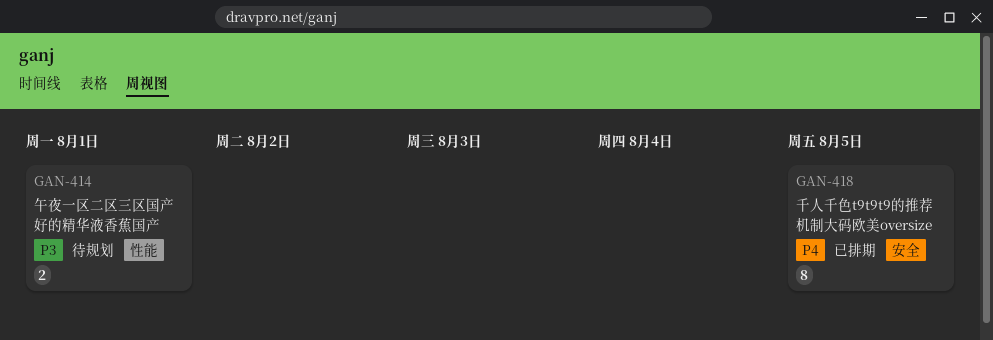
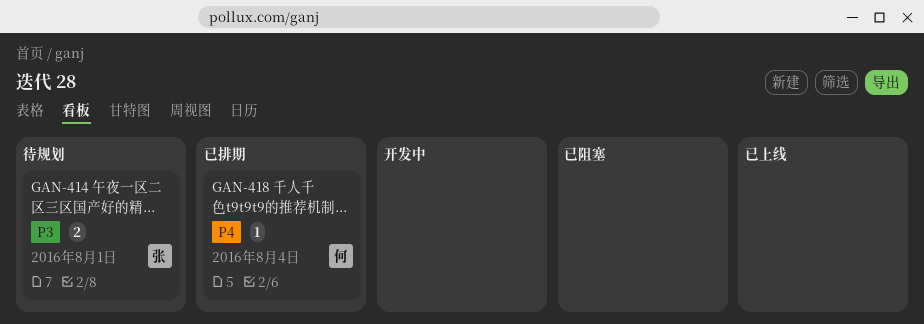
GAN-418, estimate: 8 -> 1
GAN-418, due: Aug 5 -> Aug 4

